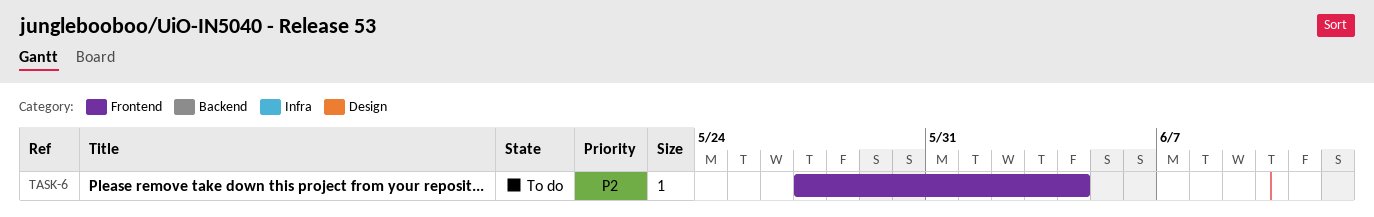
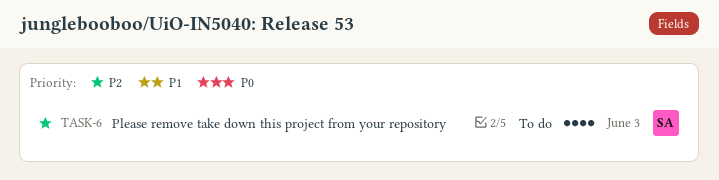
TASK-6, estimate: 1 -> 4
TASK-6, due: Jun 4 -> Jun 3

